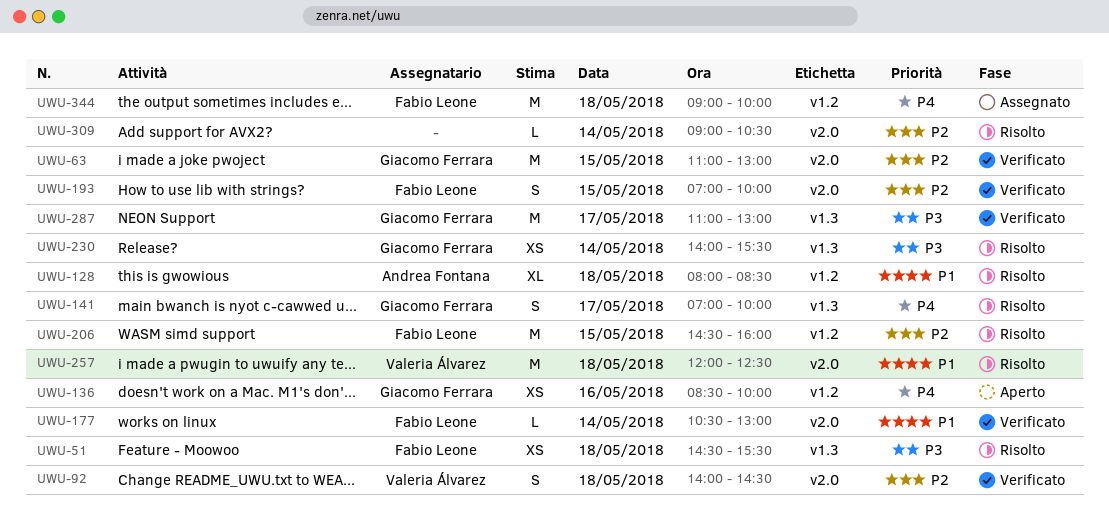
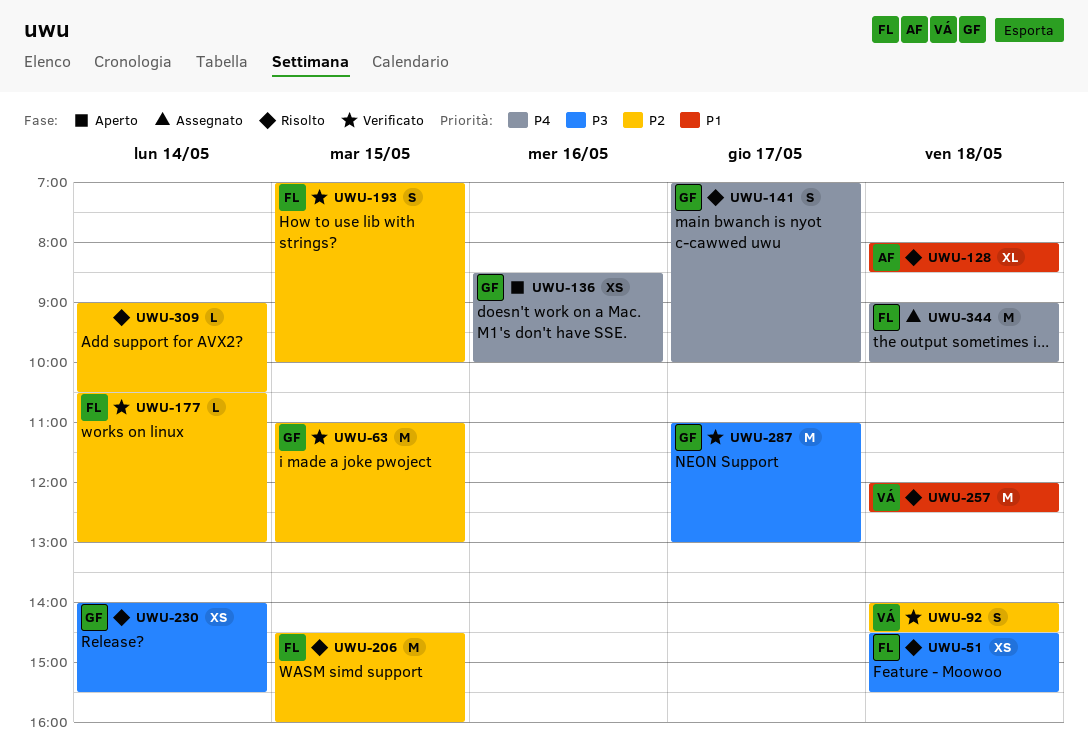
UWU-177, priority: P1 -> P2

